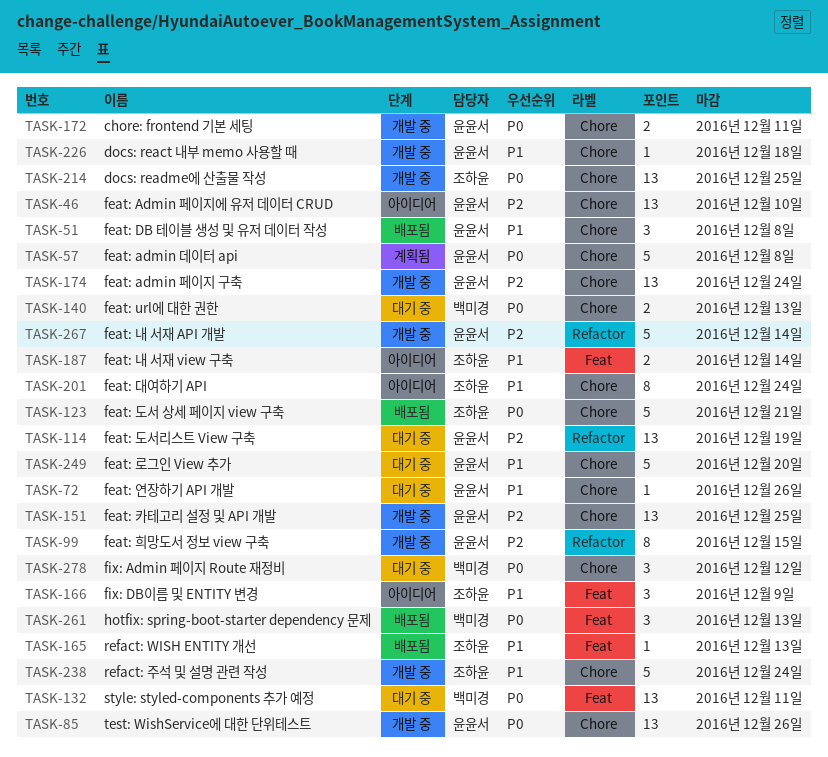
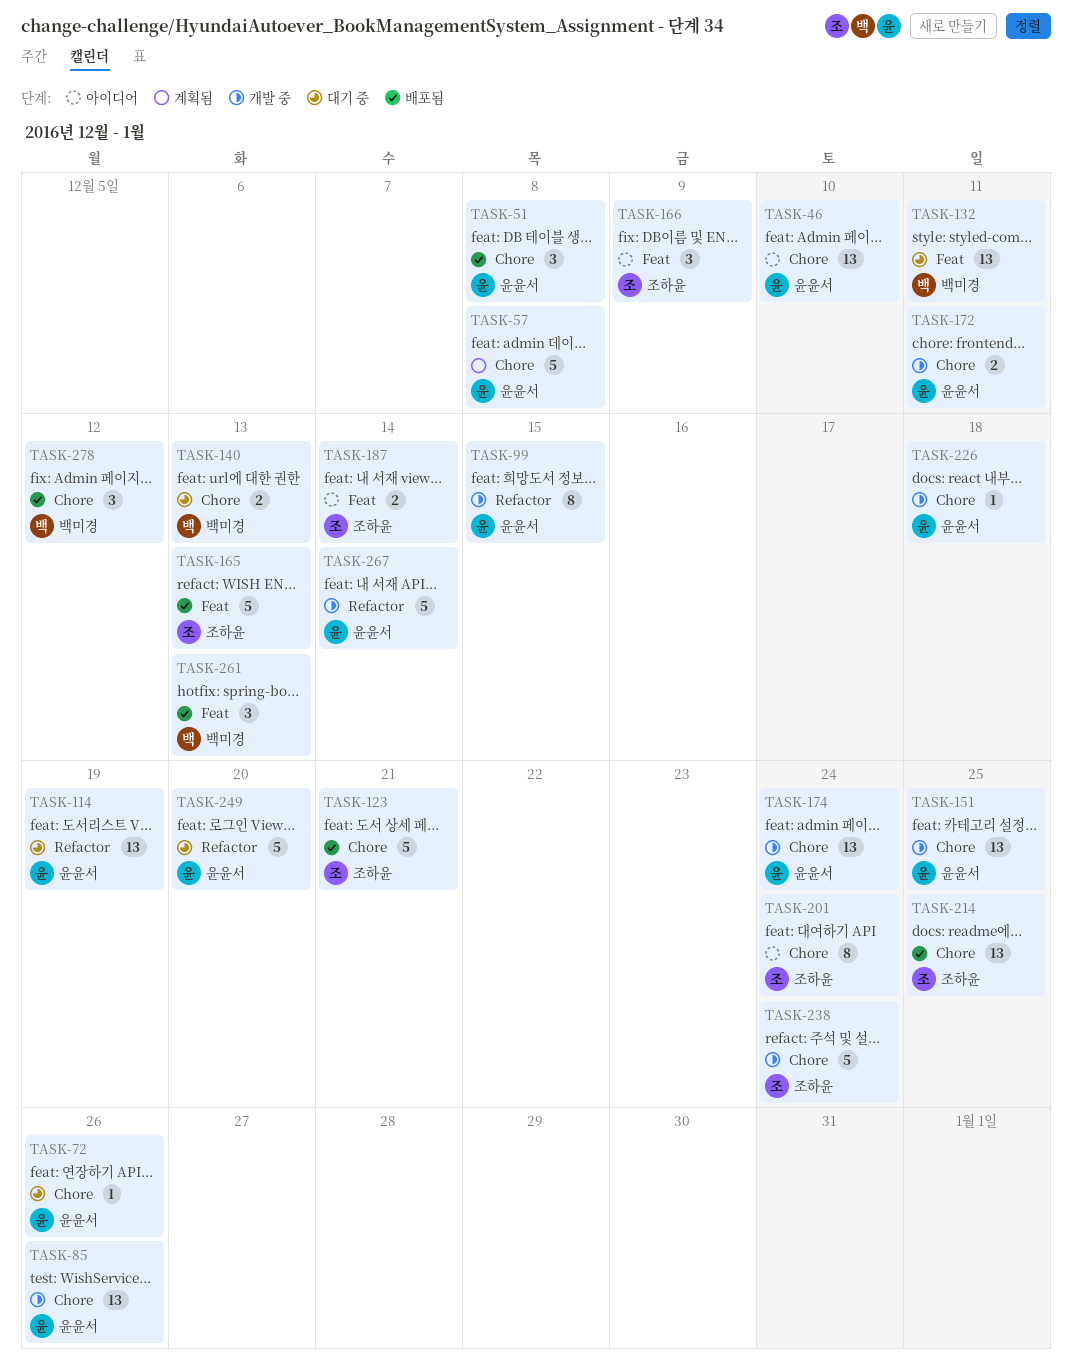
TASK-165, estimate: 1 -> 5
TASK-214, status: 개발 중 -> 배포됨
TASK-249, label: Chore -> Refactor
TASK-278, status: 대기 중 -> 배포됨

